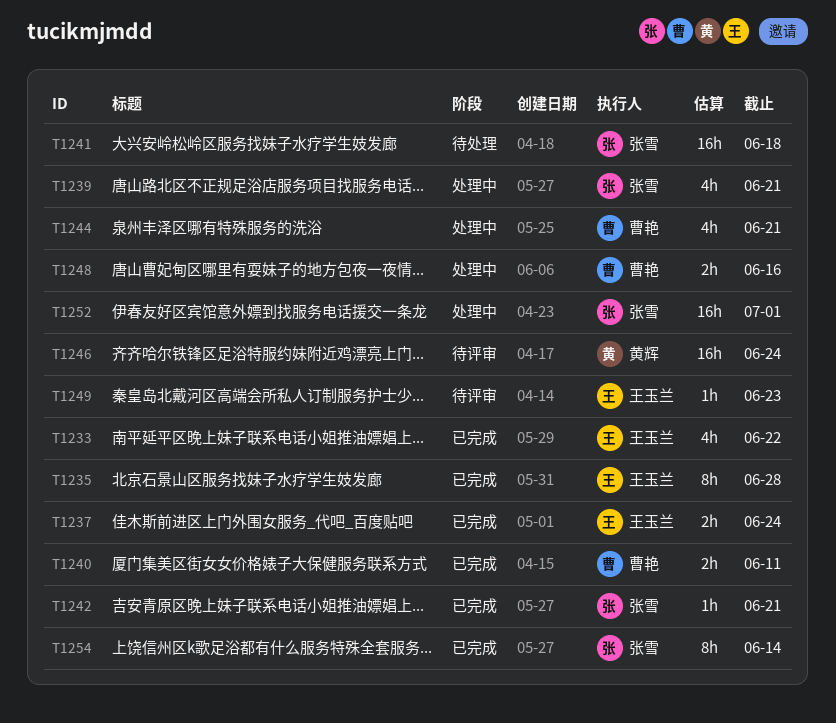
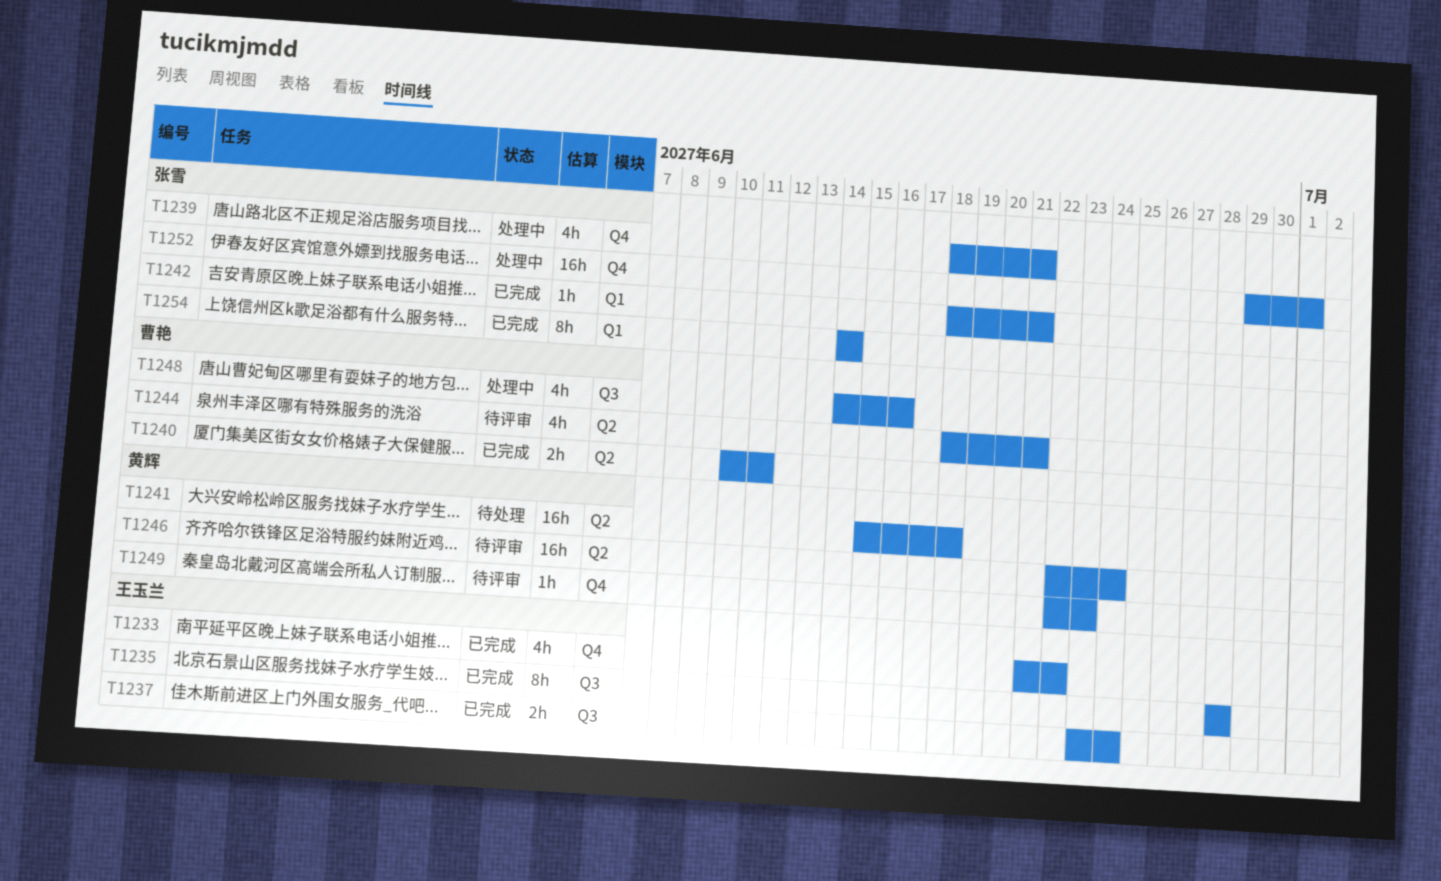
T1241, owner: 张雪 -> 黄辉
T1244, status: 处理中 -> 待评审
T1248, estimate: 2h -> 4h
T1249, owner: 王玉兰 -> 黄辉

